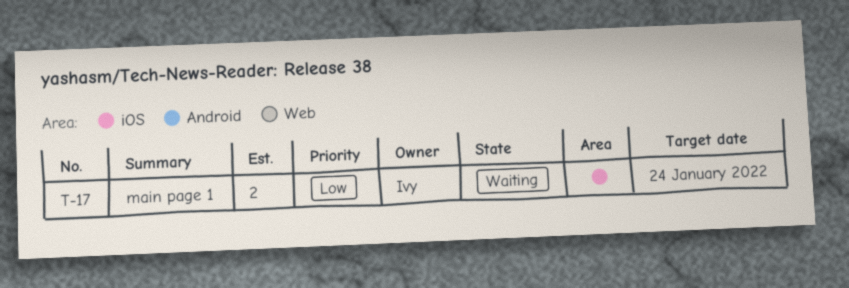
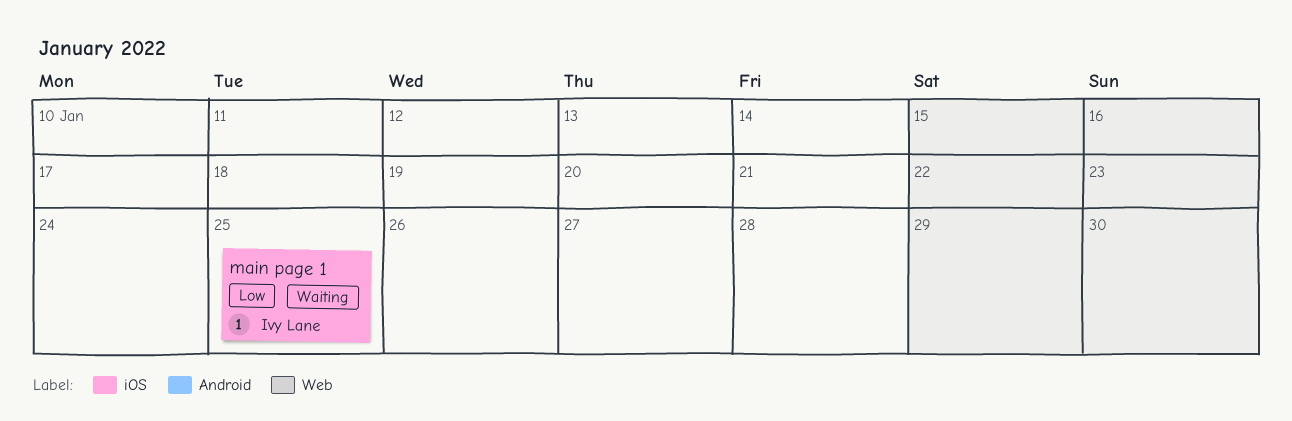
main page 1, estimate: 2 -> 1
main page 1, due: Jan 24 -> Jan 25

